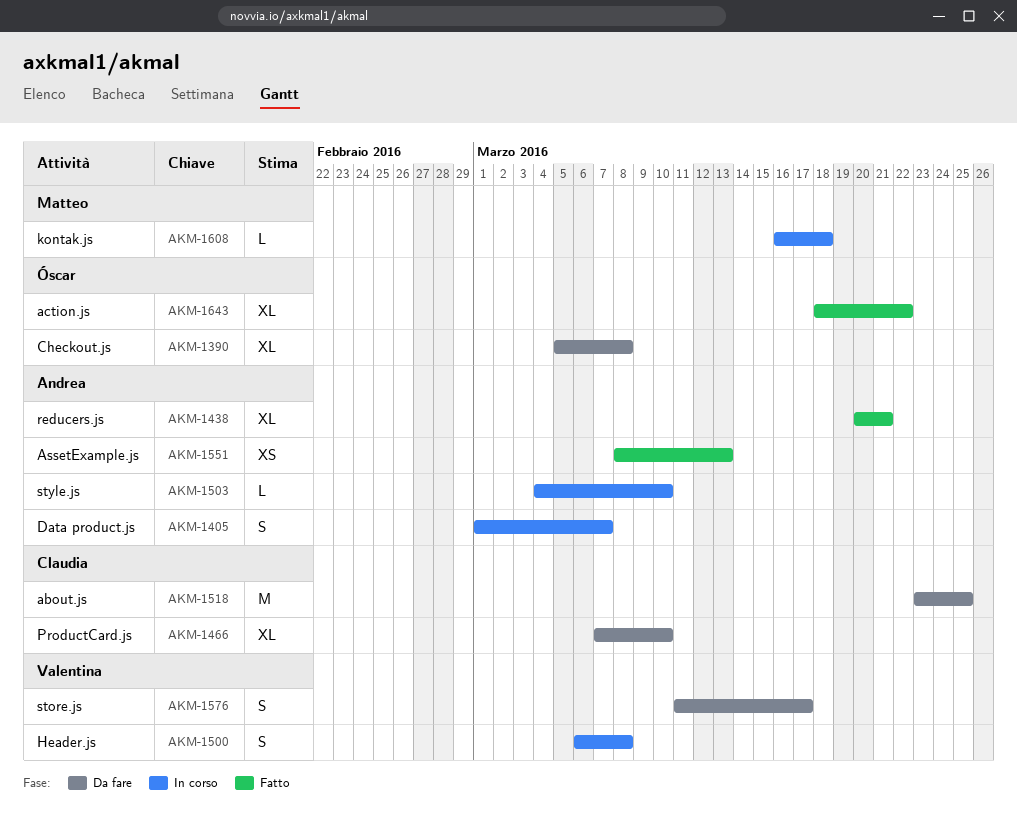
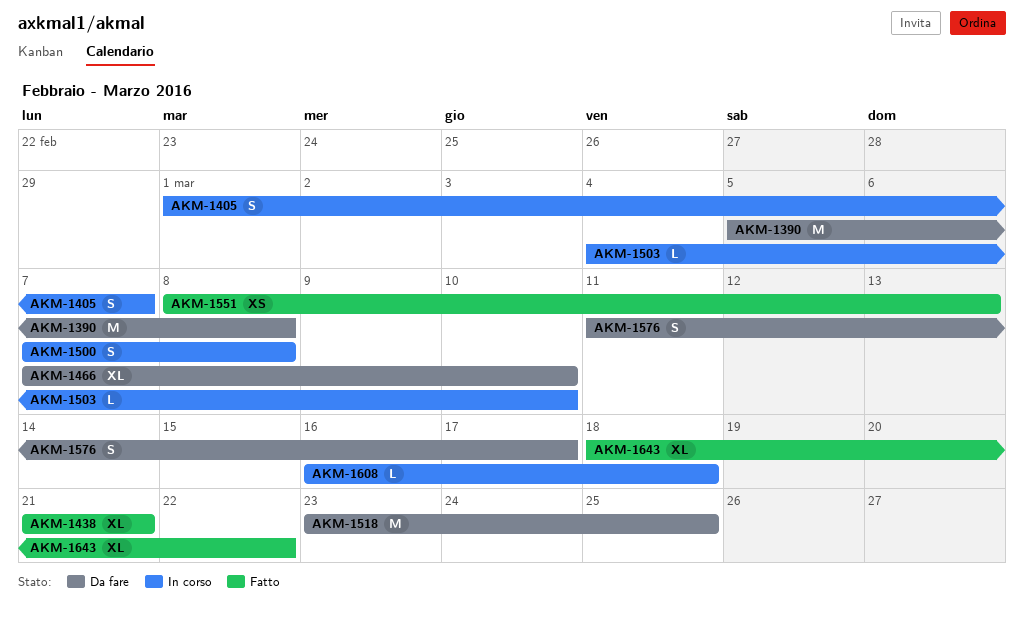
AKM-1390, estimate: XL -> M
AKM-1438, start: Mar 20 -> Mar 21
AKM-1500, start: Mar 6 -> Mar 7

